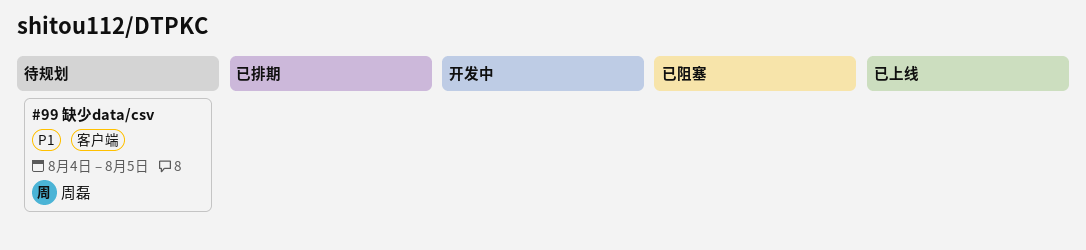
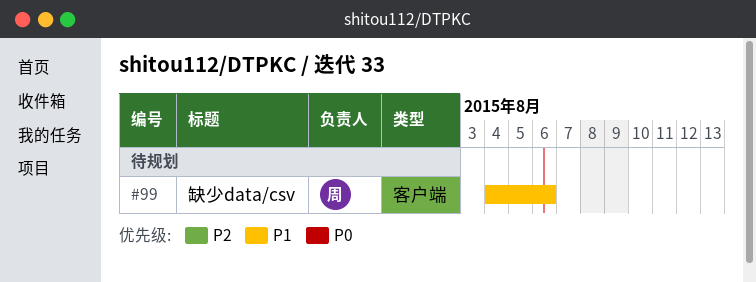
#99, due: Aug 5 -> Aug 6

